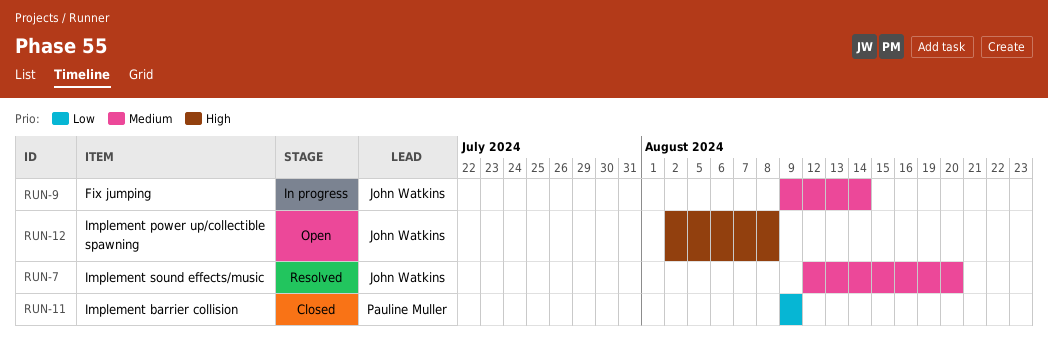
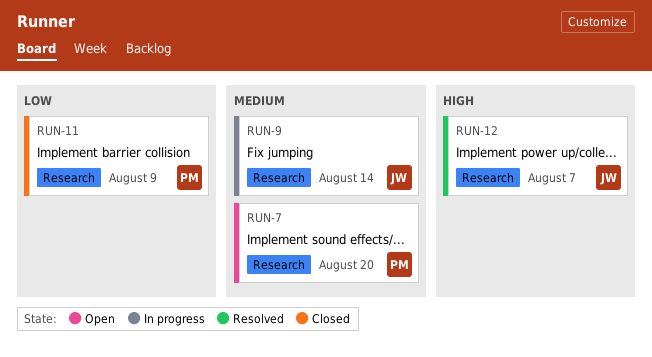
RUN-7, status: Resolved -> Open
RUN-7, owner: John Watkins -> Pauline Muller
RUN-12, status: Open -> Resolved
RUN-12, due: Aug 8 -> Aug 7

